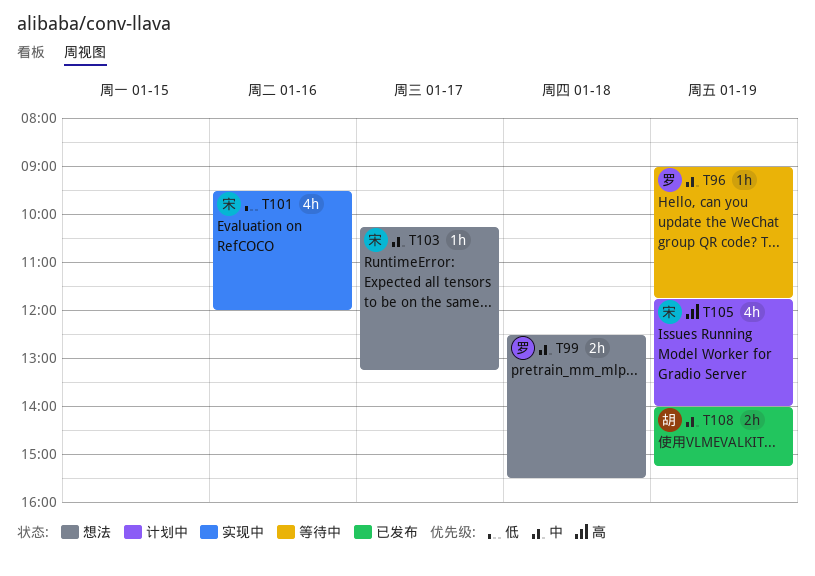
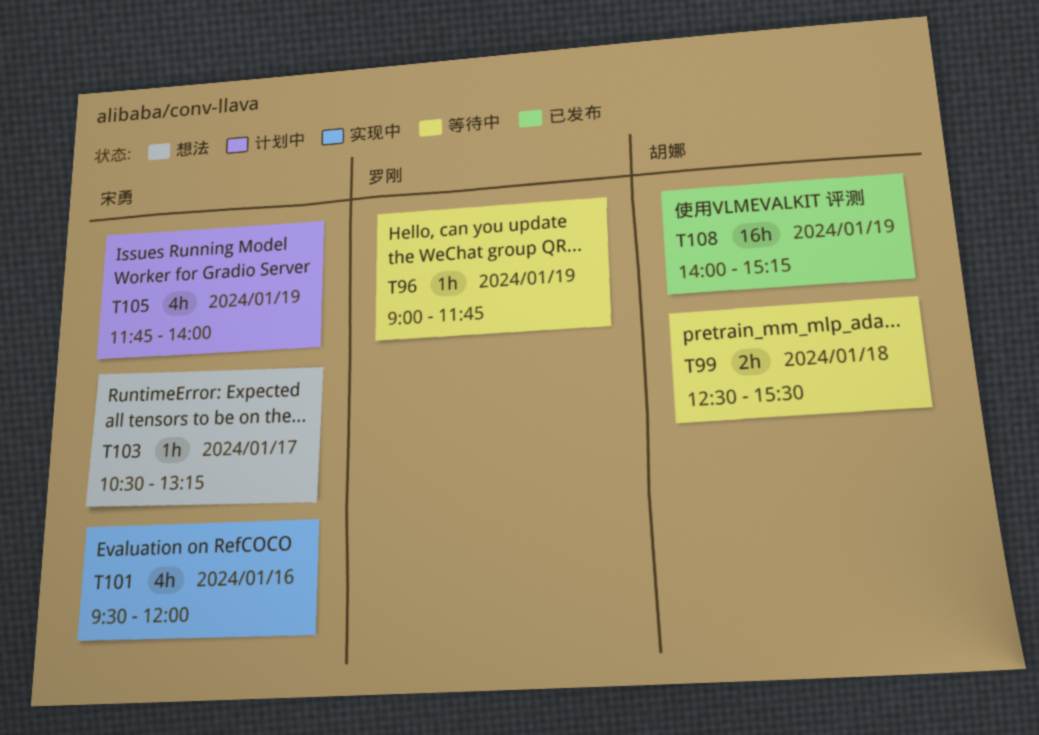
T99, status: 想法 -> 等待中
T99, owner: 罗刚 -> 胡娜
T103, begins: 10:15 -> 10:30
T108, estimate: 2h -> 16h

